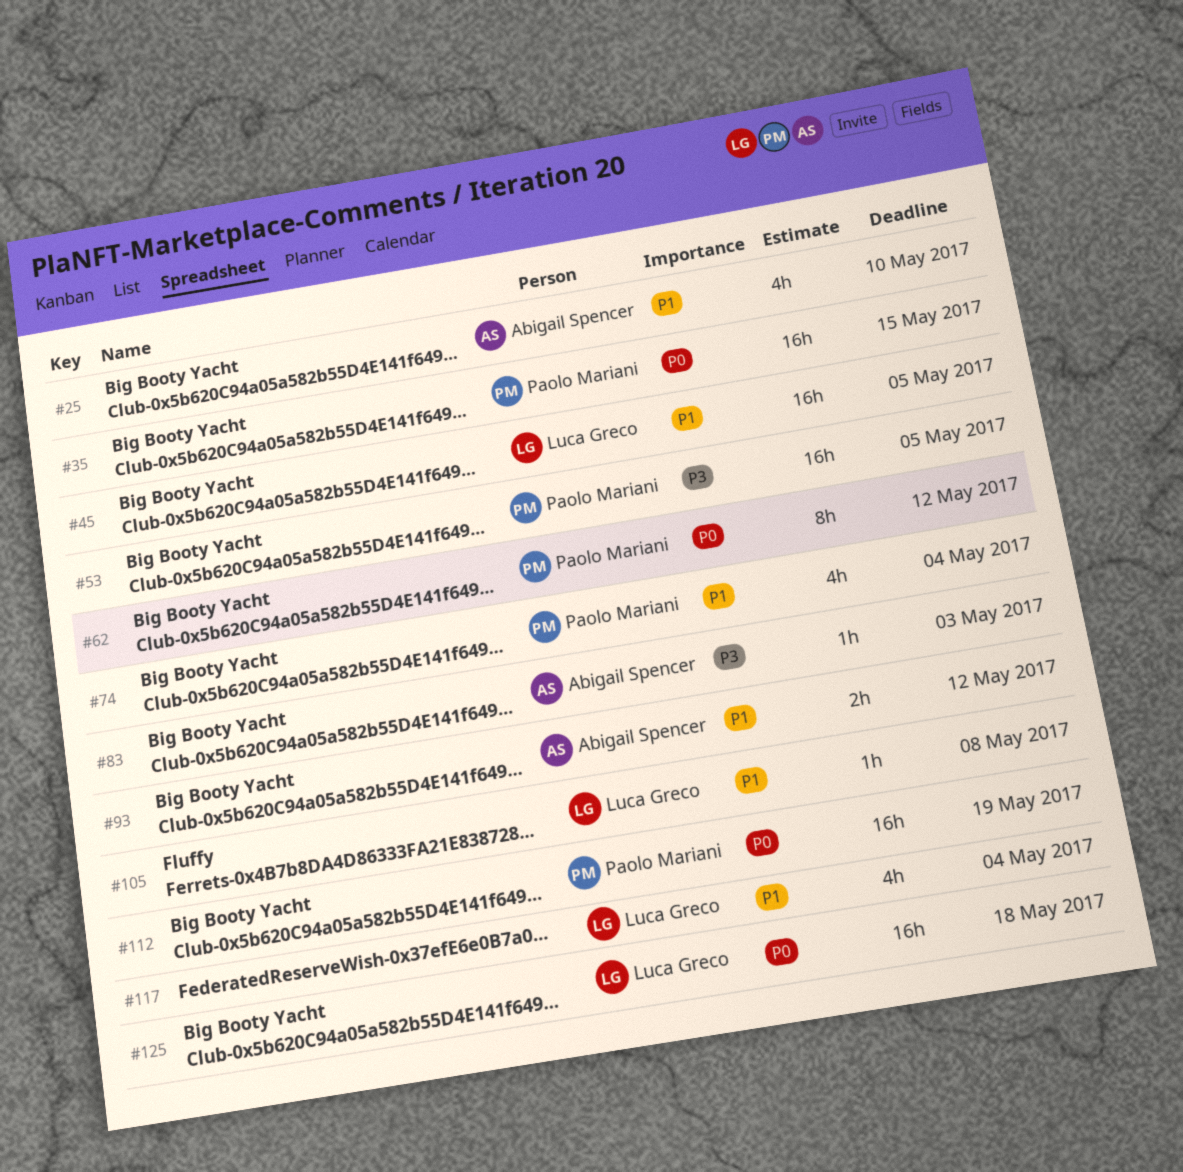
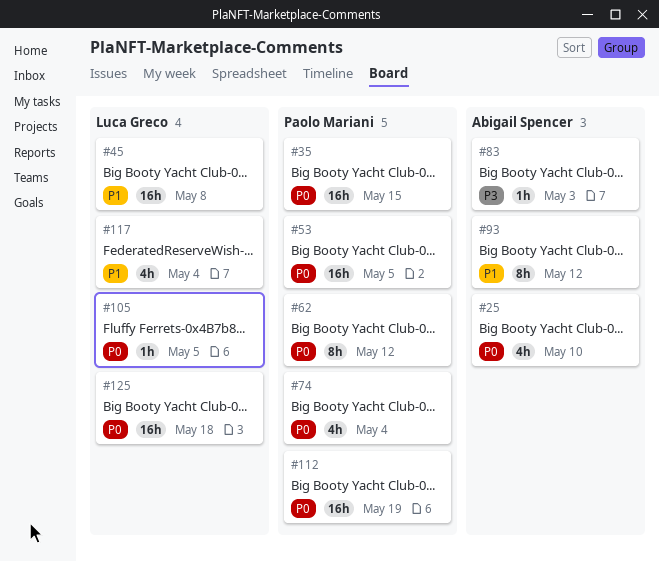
#25, priority: P1 -> P0
#45, due: May 5 -> May 8
#53, priority: P3 -> P0
#74, priority: P1 -> P0
#93, estimate: 2h -> 8h
#105, priority: P1 -> P0
#105, due: May 8 -> May 5

